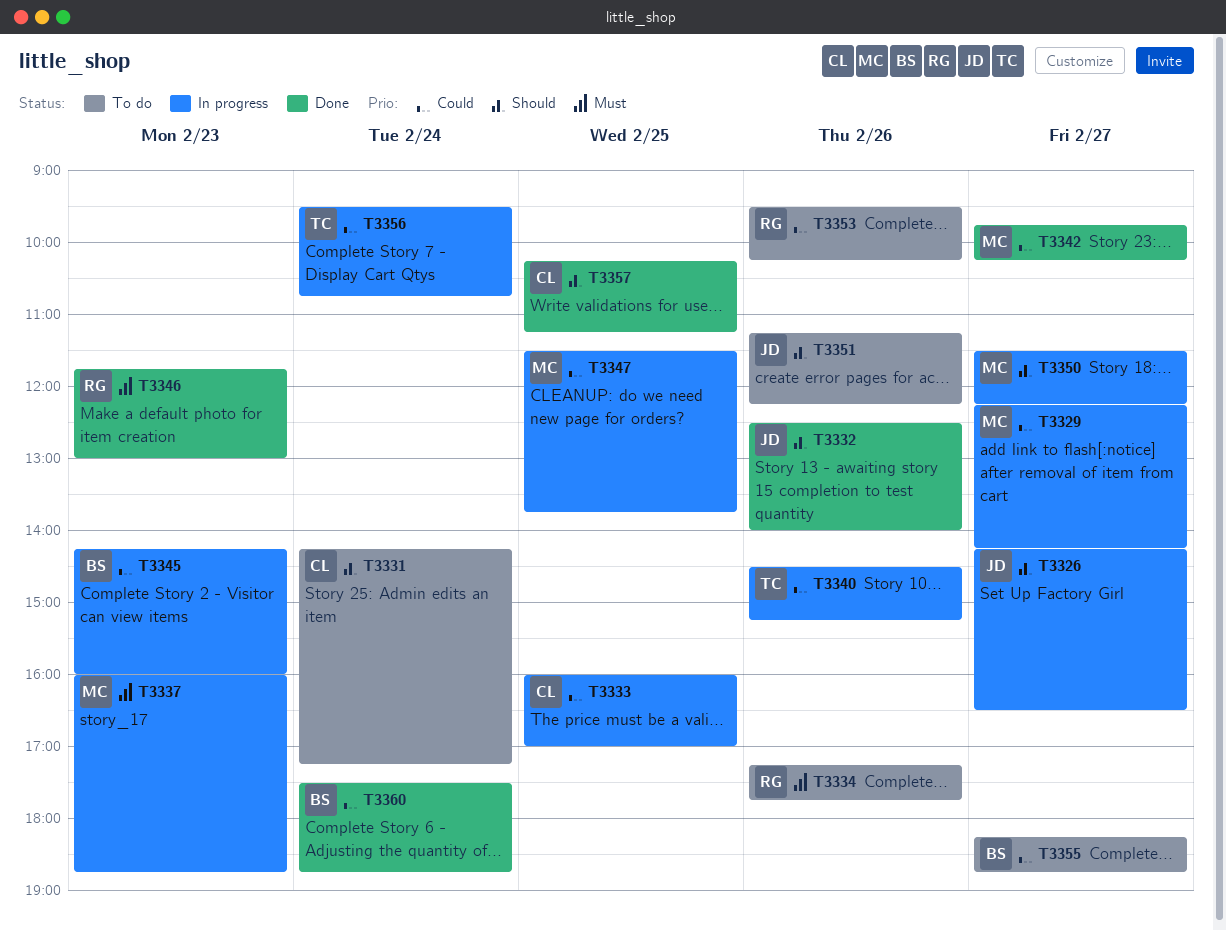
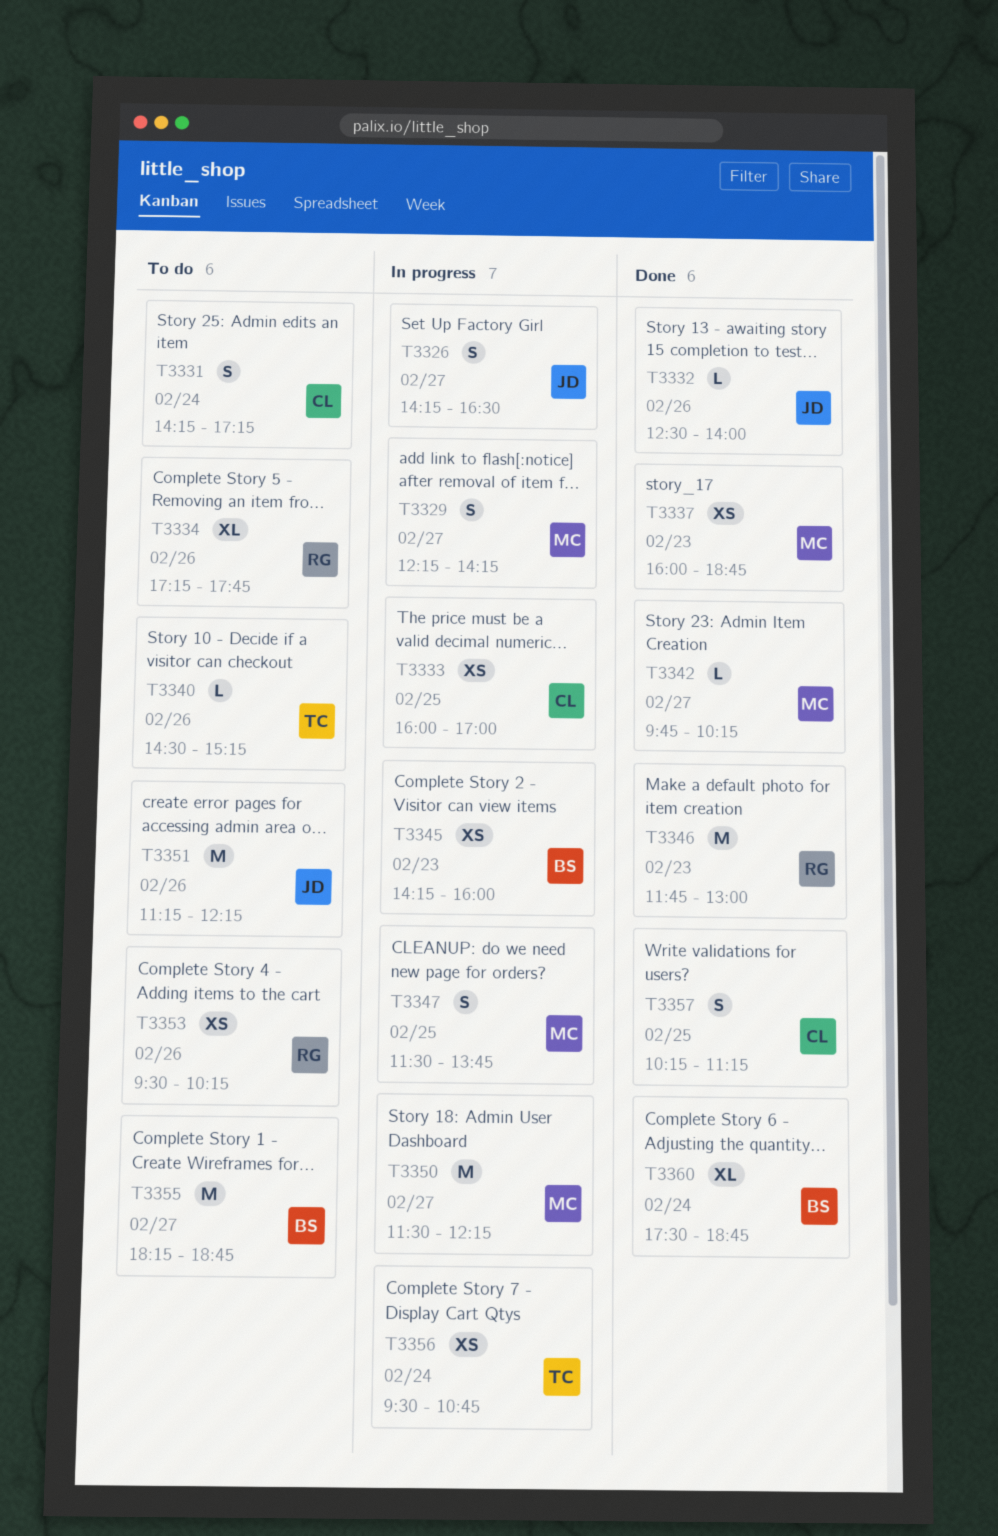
T3337, status: In progress -> Done
T3340, status: In progress -> To do

